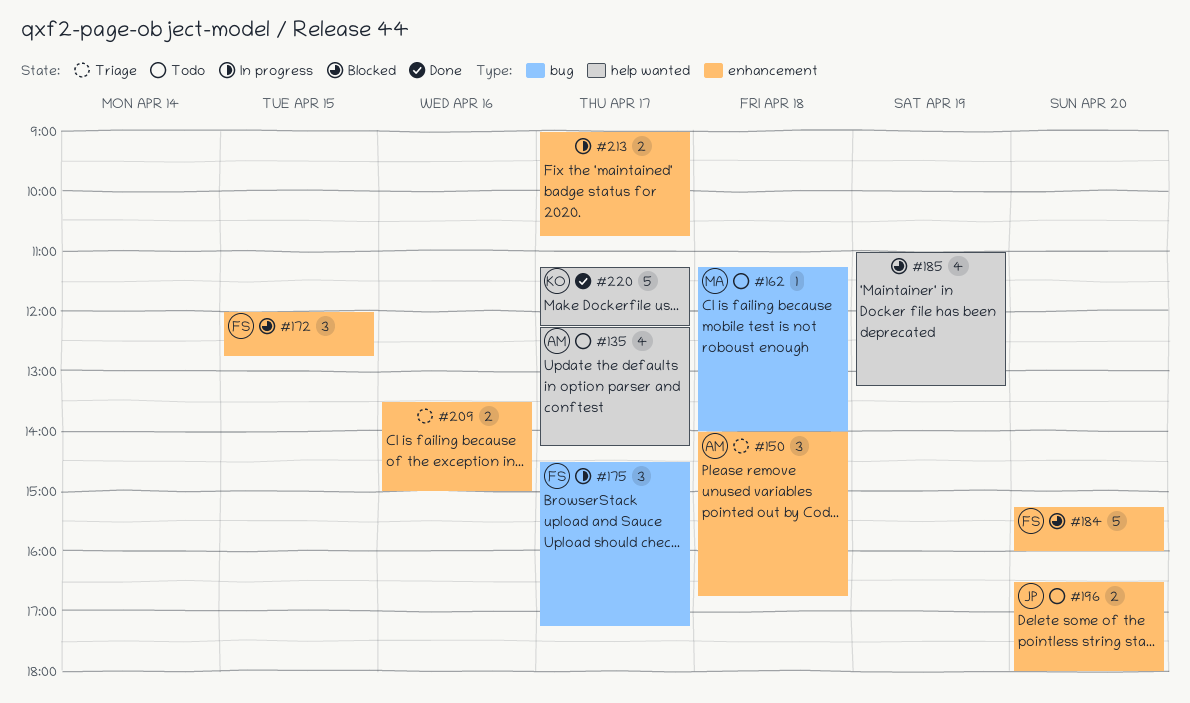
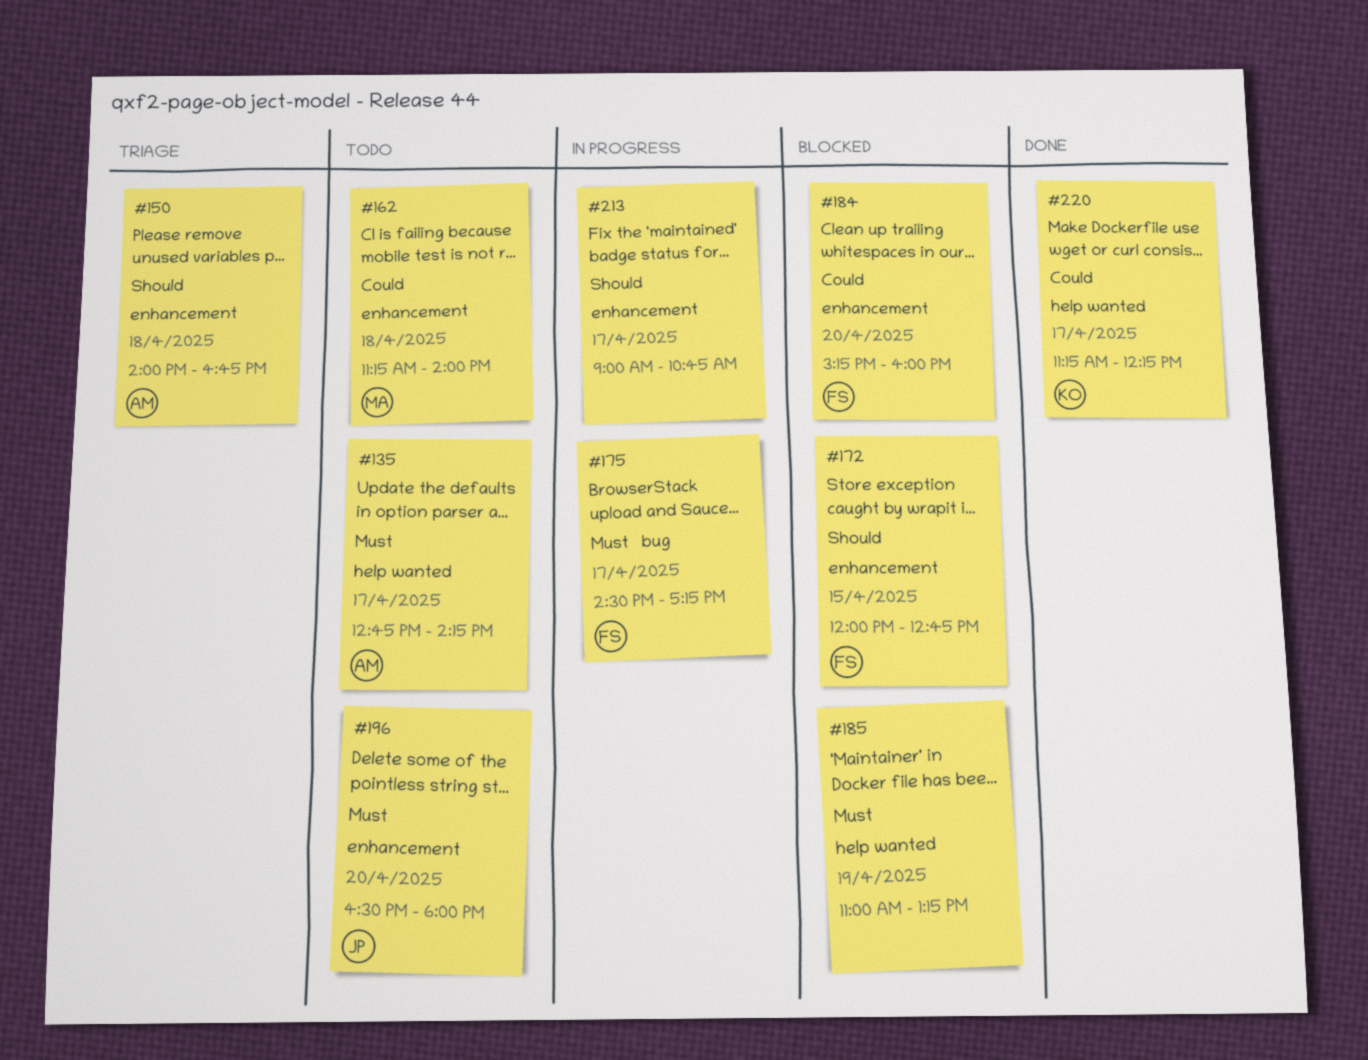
#135, begins: 12:15 -> 12:45
#162, label: bug -> enhancement
#209: present -> none

